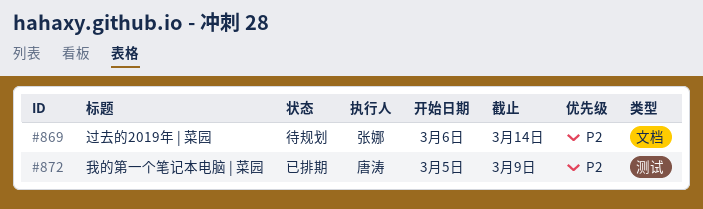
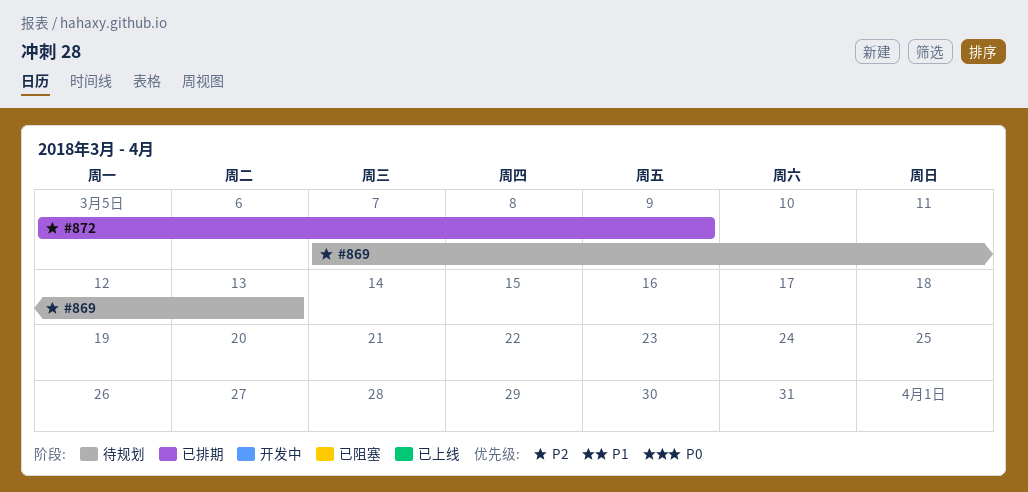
#869, start: Mar 6 -> Mar 7
#869, due: Mar 14 -> Mar 13

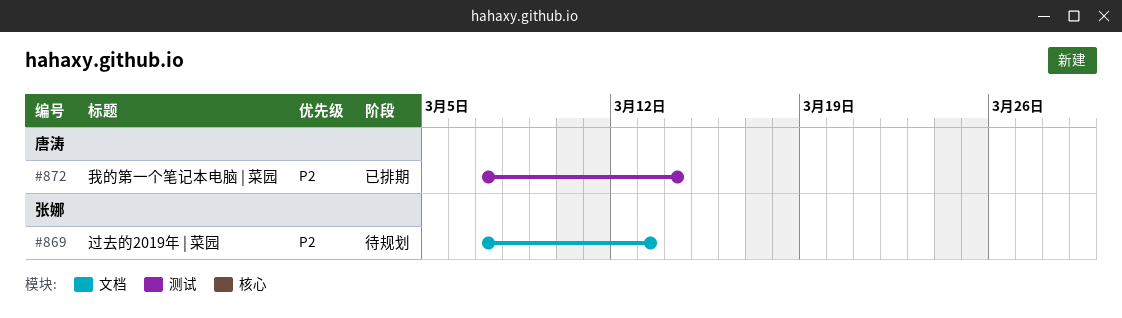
#872, start: Mar 5 -> Mar 7
#872, due: Mar 9 -> Mar 14

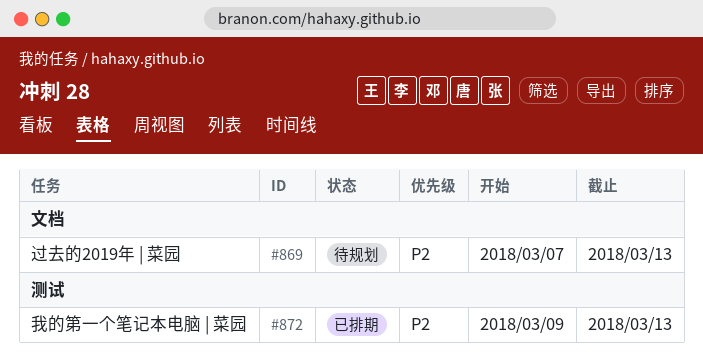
#872, start: Mar 7 -> Mar 9
#872, due: Mar 14 -> Mar 13

